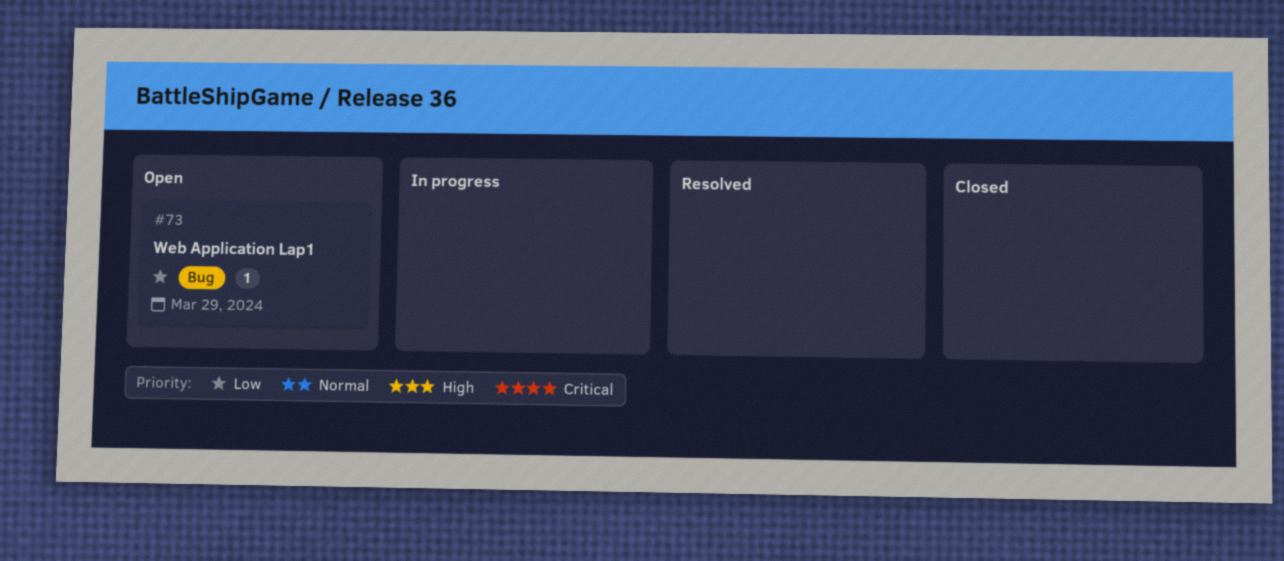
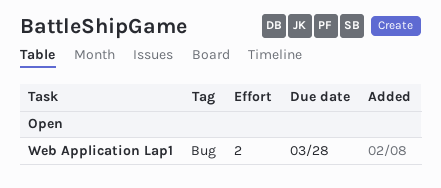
Web Application Lap1, estimate: 1 -> 2
Web Application Lap1, due: Mar 29 -> Mar 28

